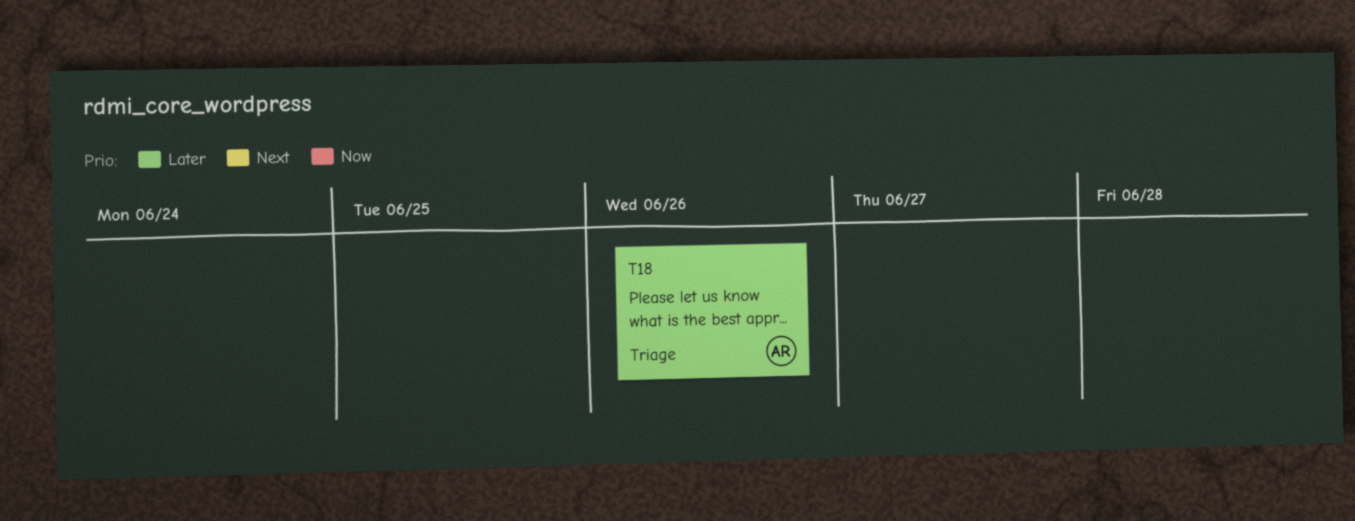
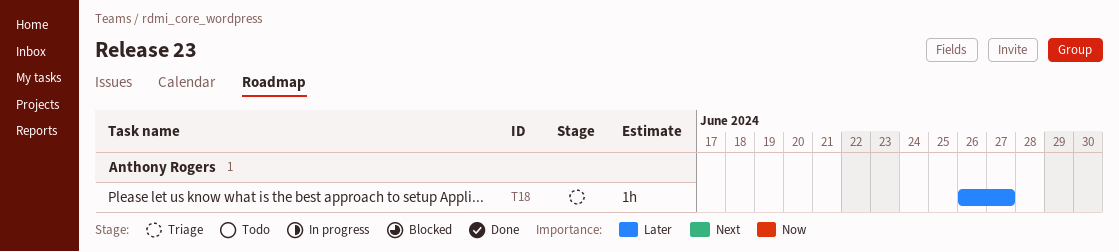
T18, due: Jun 26 -> Jun 27

